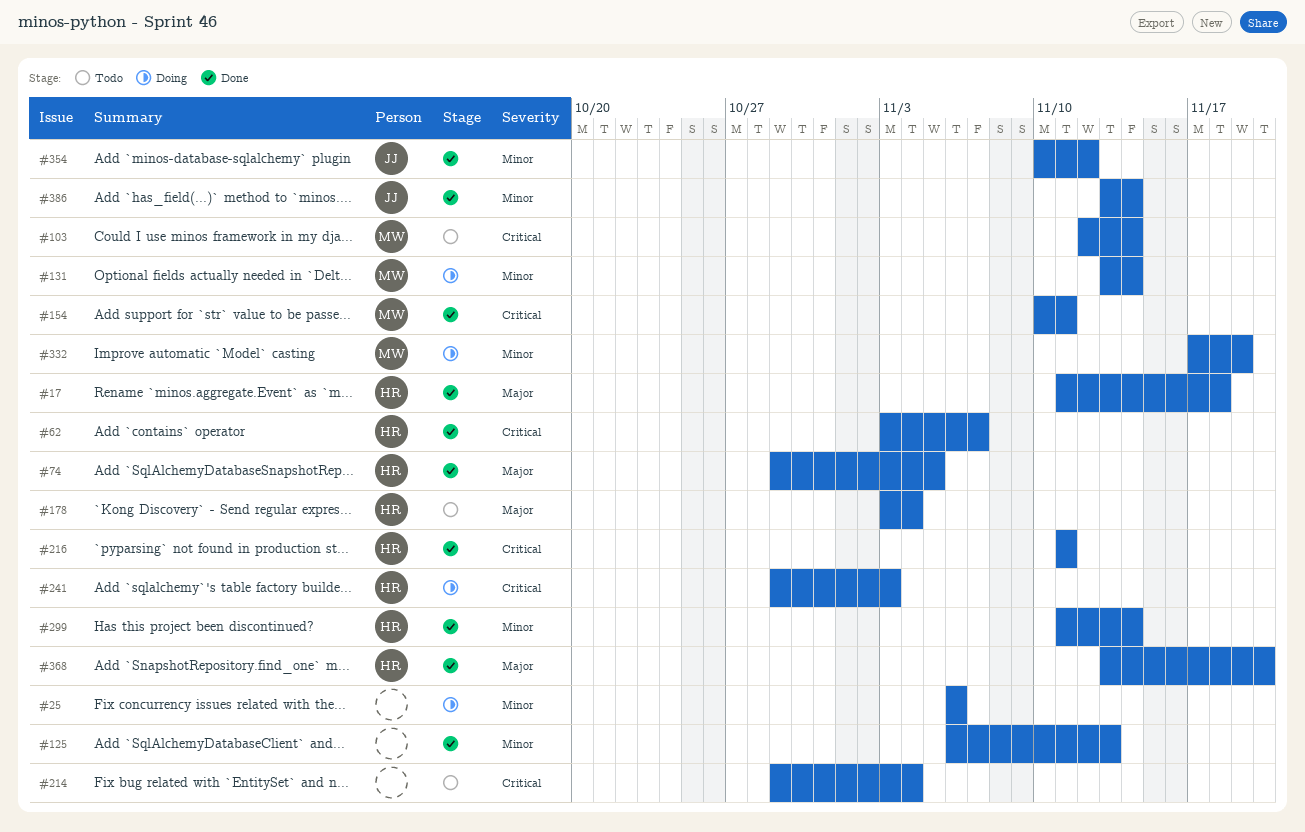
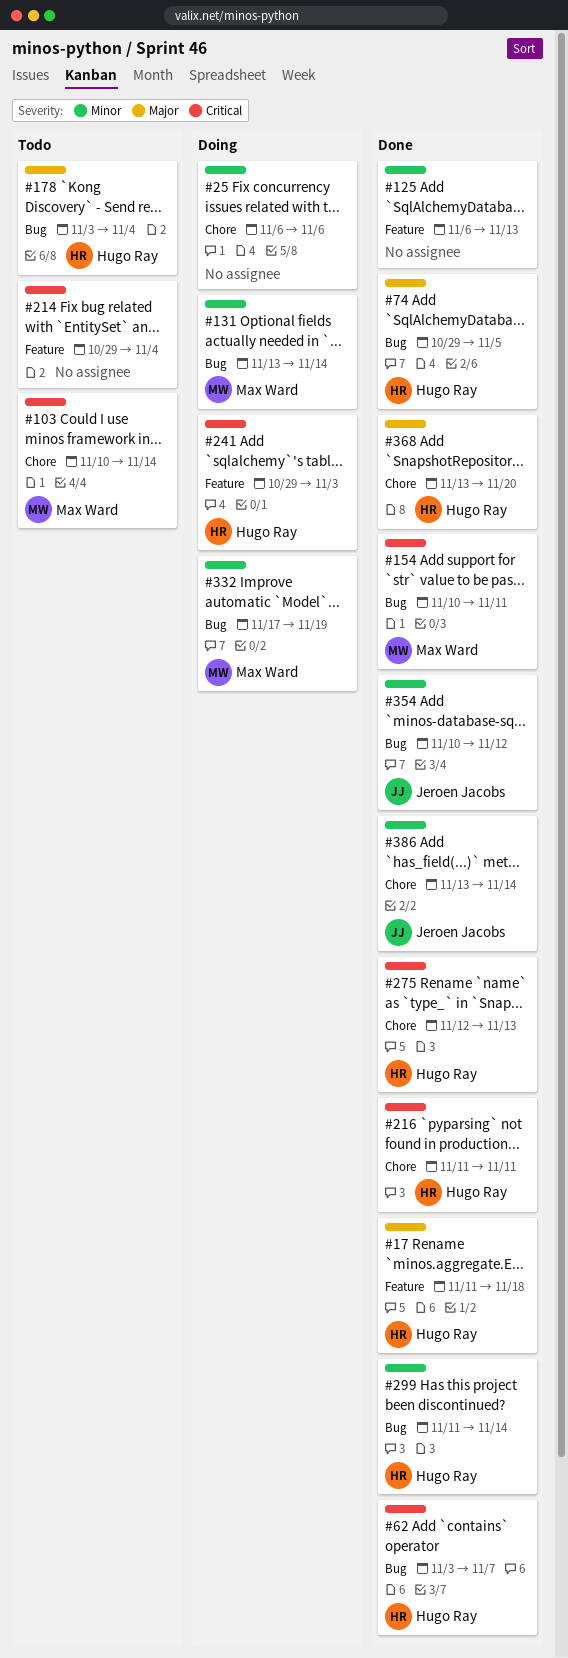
#103, start: Nov 12 -> Nov 10
#275: none -> present

